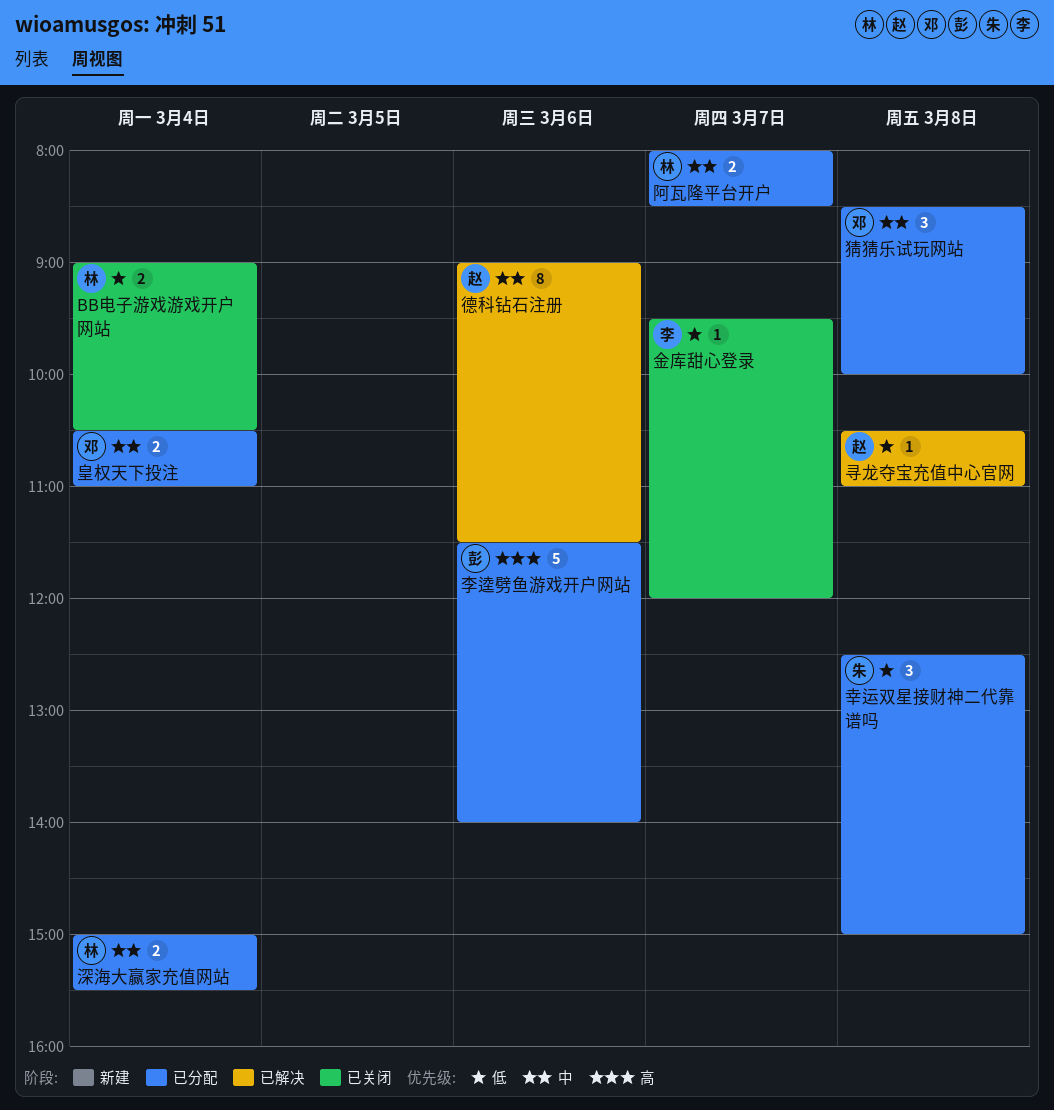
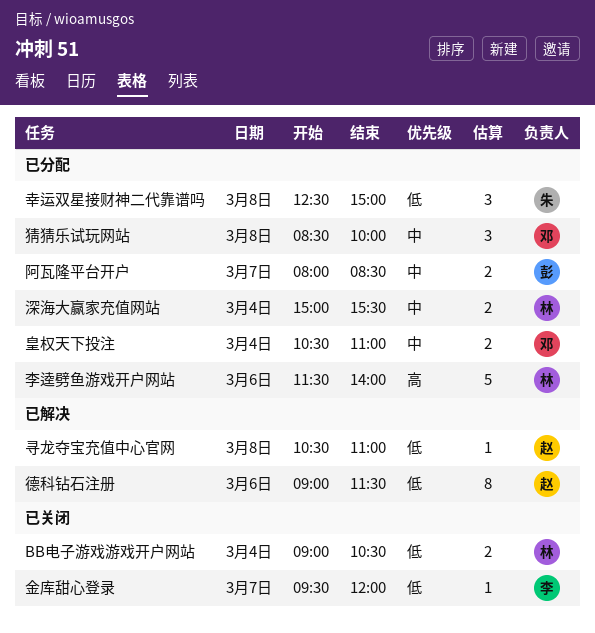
德科钻石注册, priority: 中 -> 低
李逵劈鱼游戏开户网站, owner: 彭 -> 林
阿瓦隆平台开户, owner: 林 -> 彭

